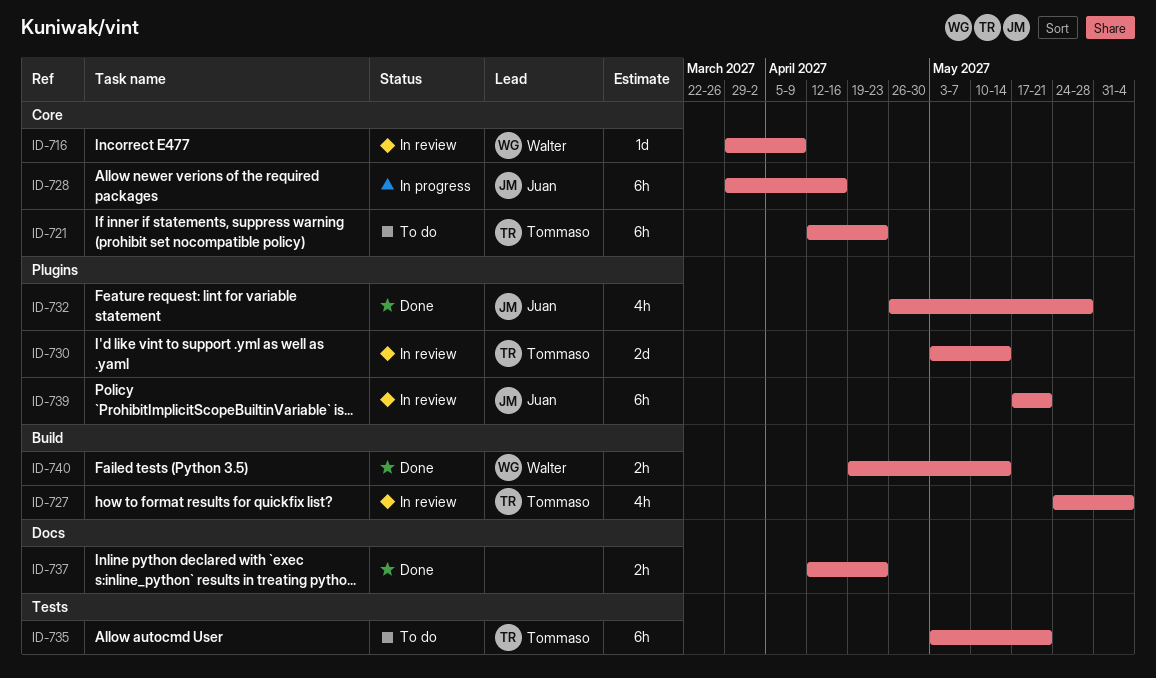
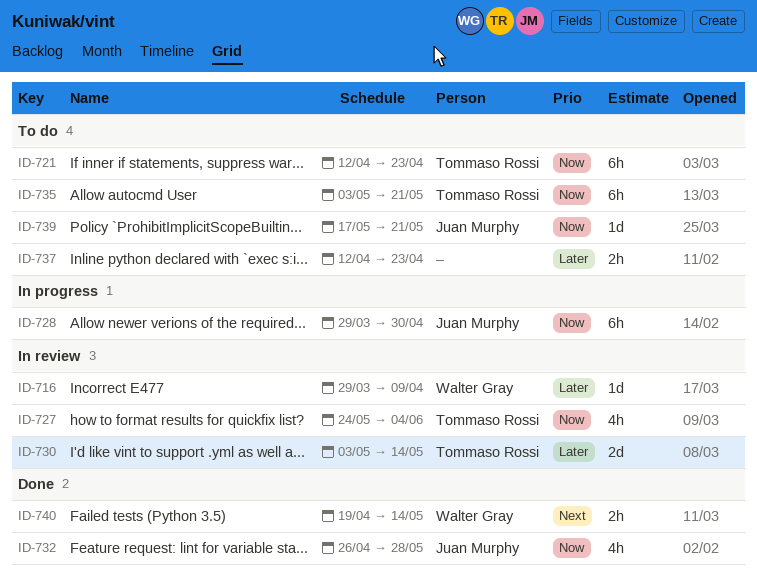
ID-728, due: Apr 16 -> Apr 30
ID-737, status: Done -> To do
ID-739, status: In review -> To do
ID-739, estimate: 6h -> 1d

